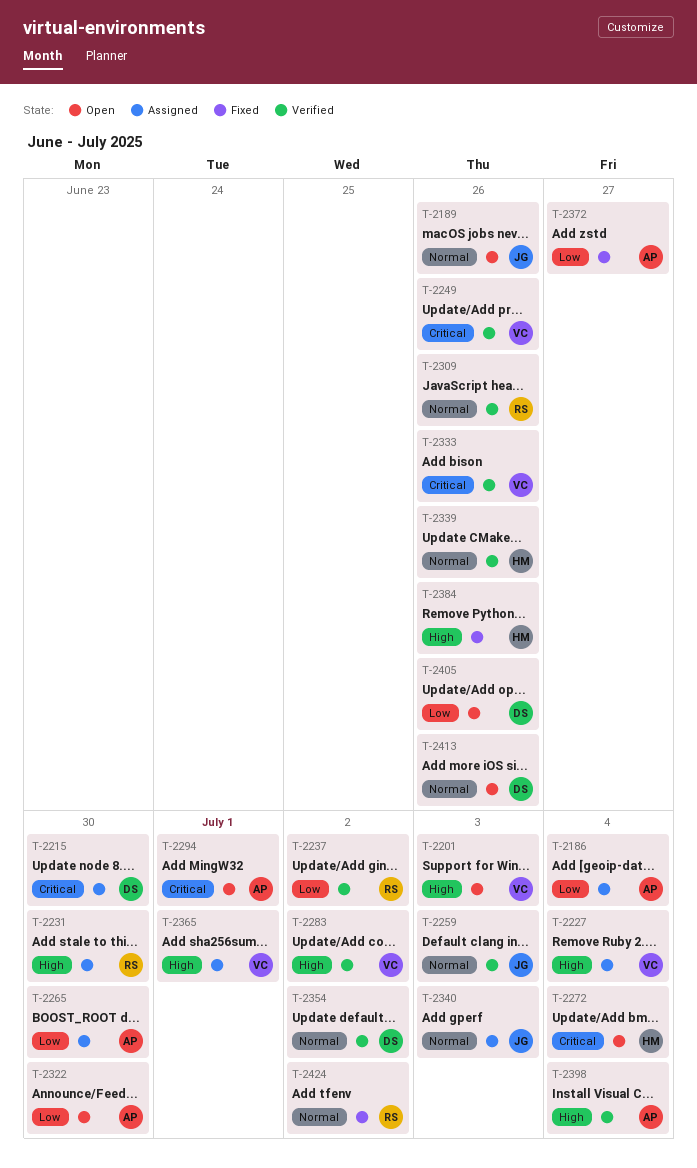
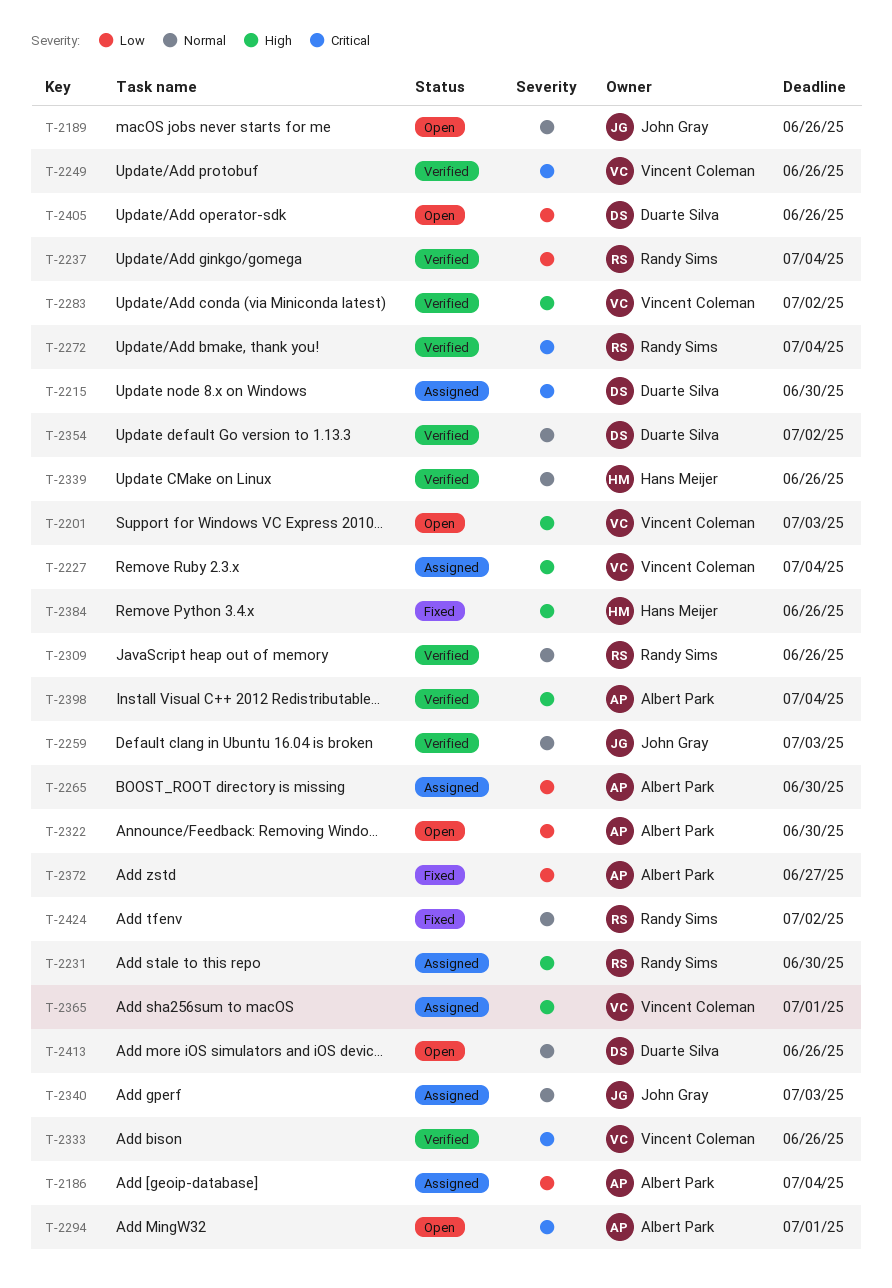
T-2237, due: Jul 2 -> Jul 4
T-2272, status: Open -> Verified
T-2272, owner: Hans Meijer -> Randy Sims

